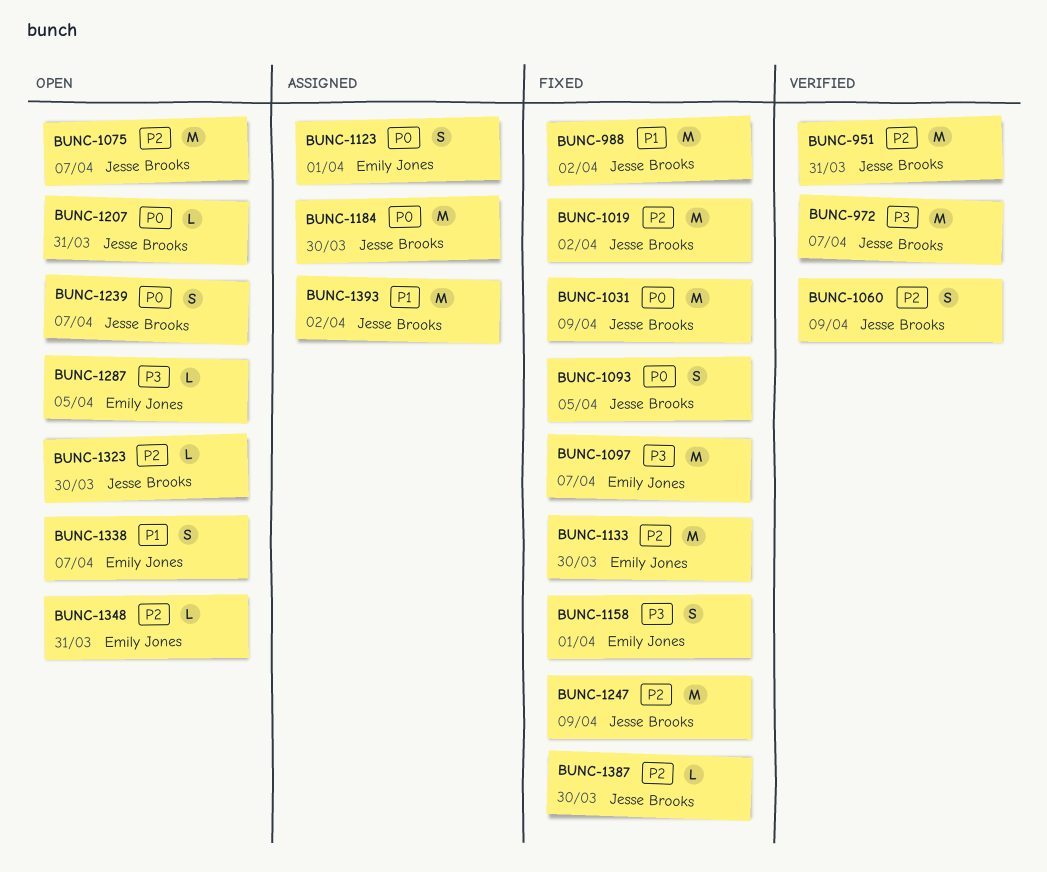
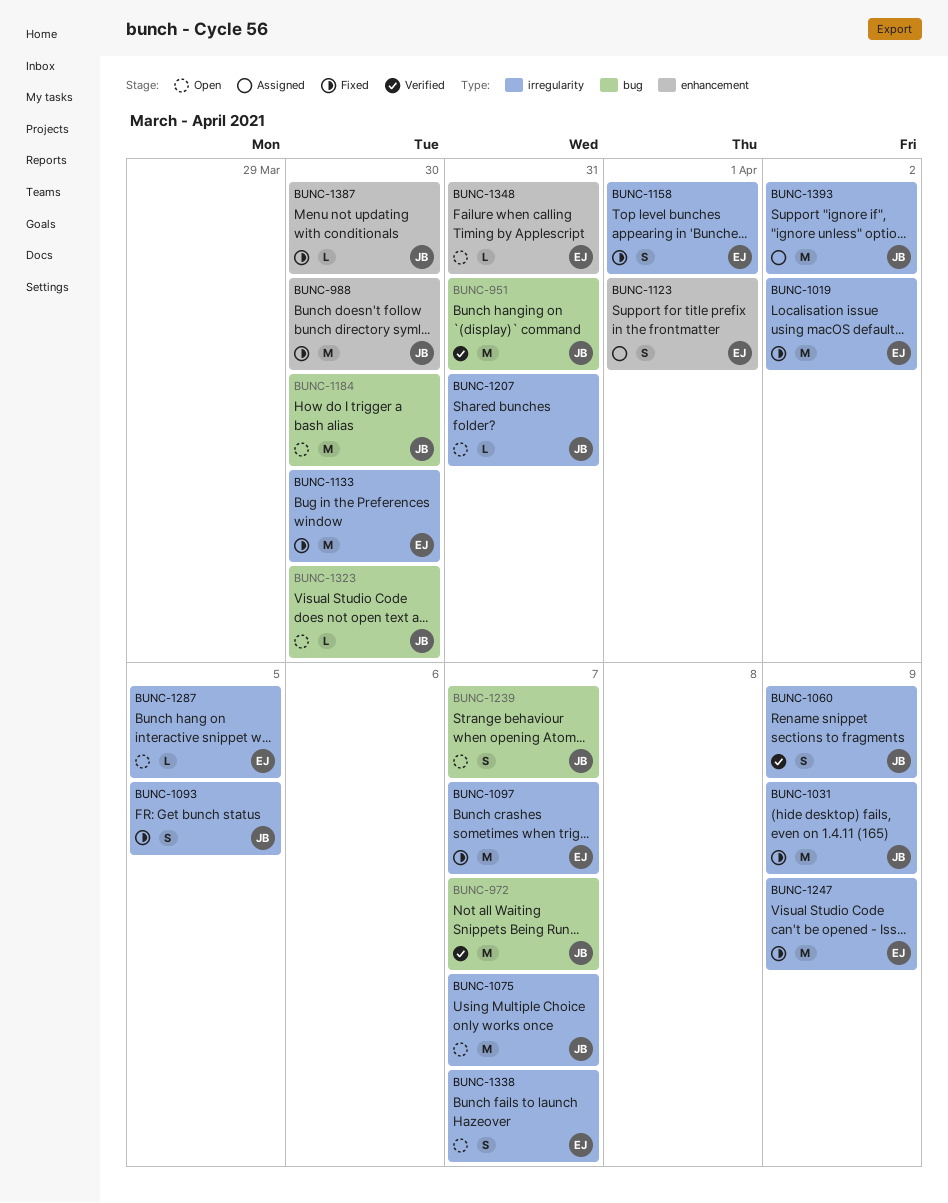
BUNC-988, due: Apr 2 -> Mar 30
BUNC-1019, owner: Jesse Brooks -> Emily Jones
BUNC-1184, status: Assigned -> Open
BUNC-1247, owner: Jesse Brooks -> Emily Jones

